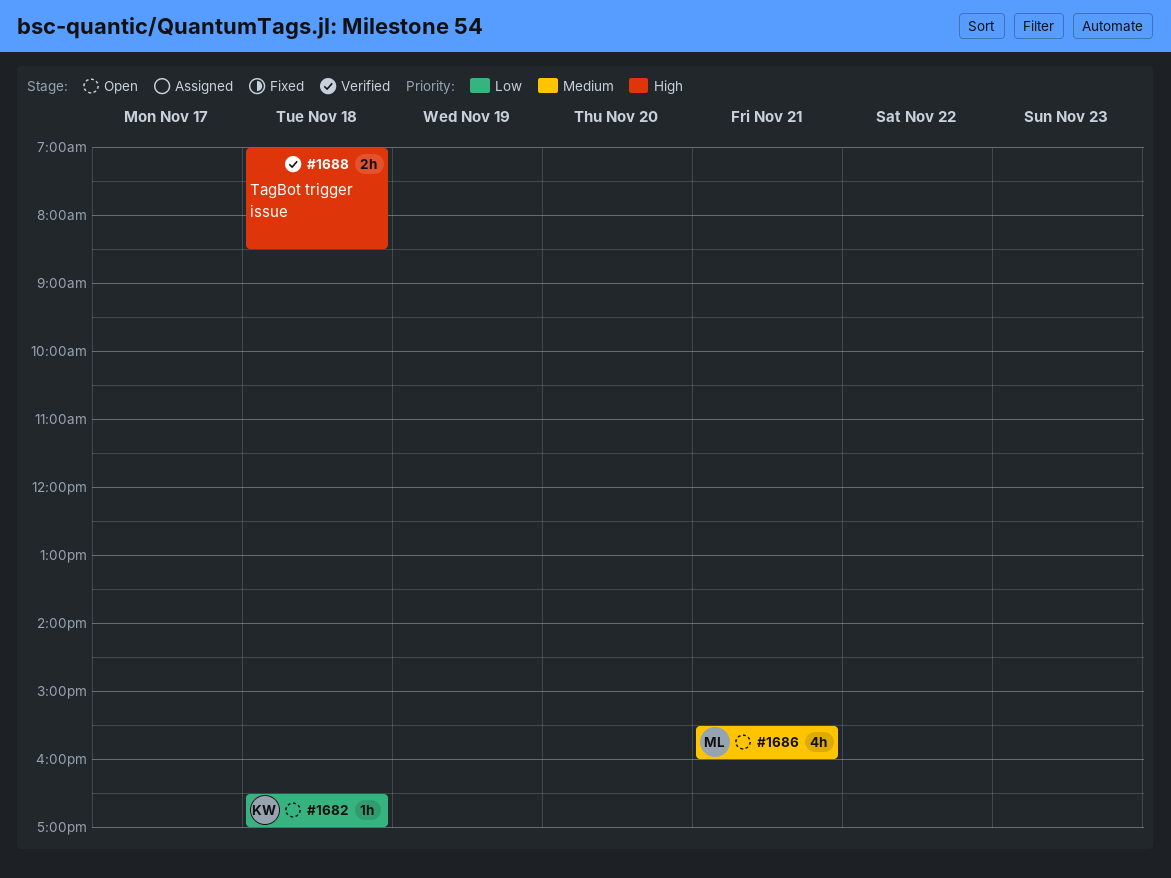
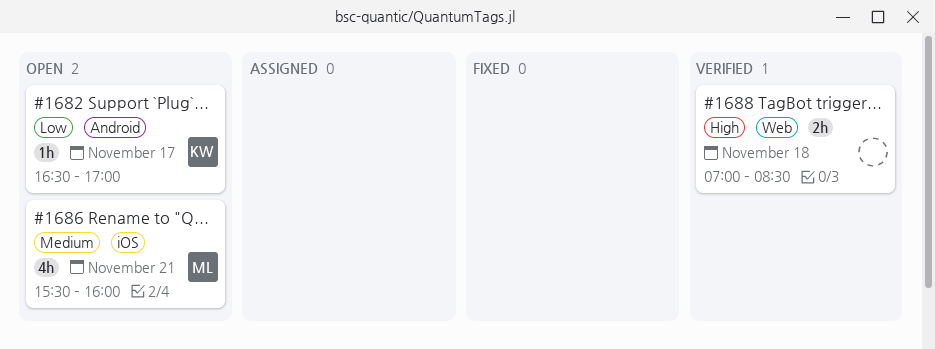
#1682, day: Nov 18 -> Nov 17

